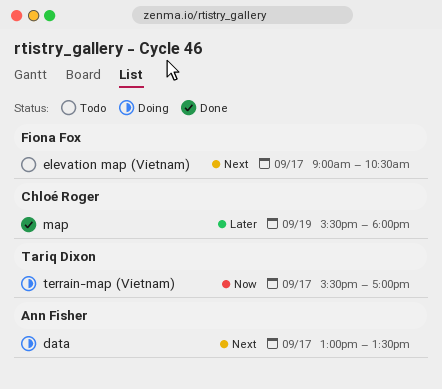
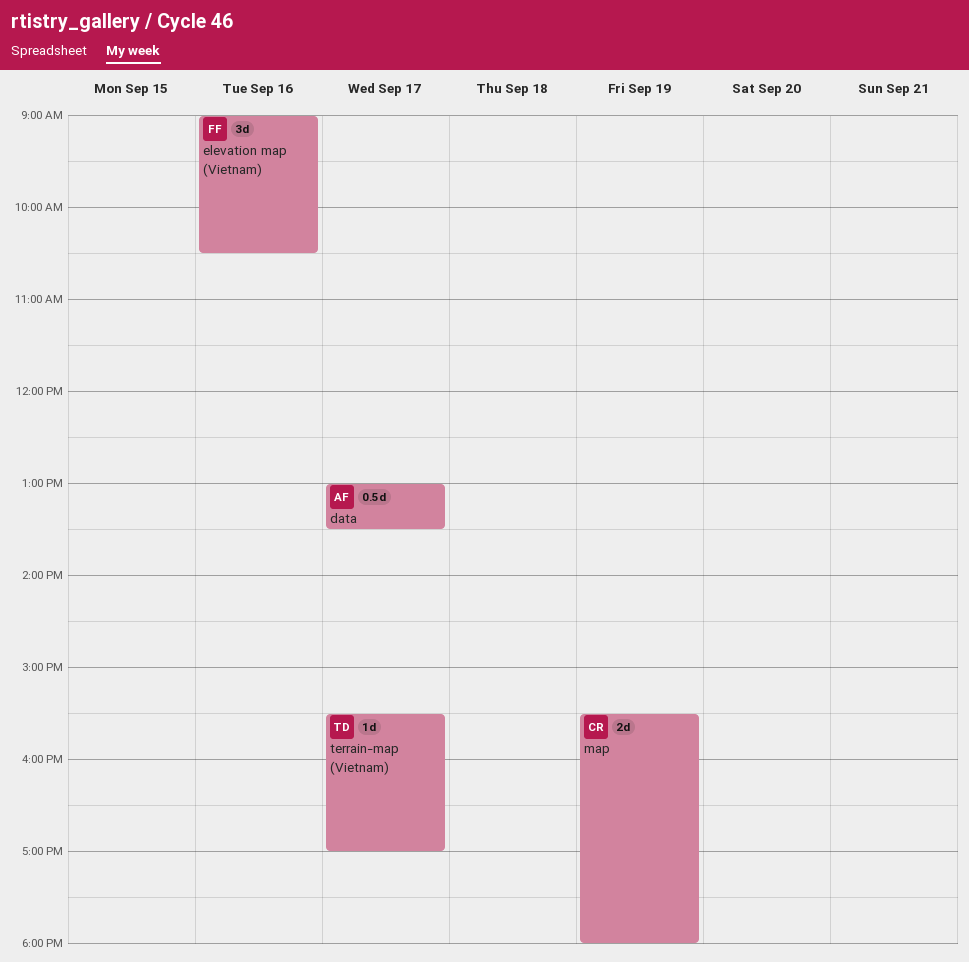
elevation map (Vietnam), day: Sep 17 -> Sep 16

